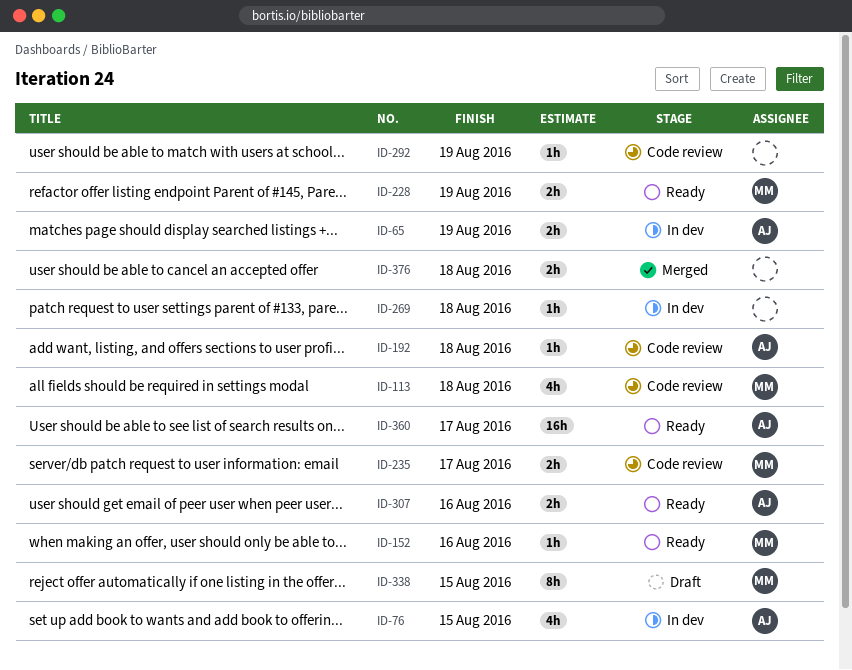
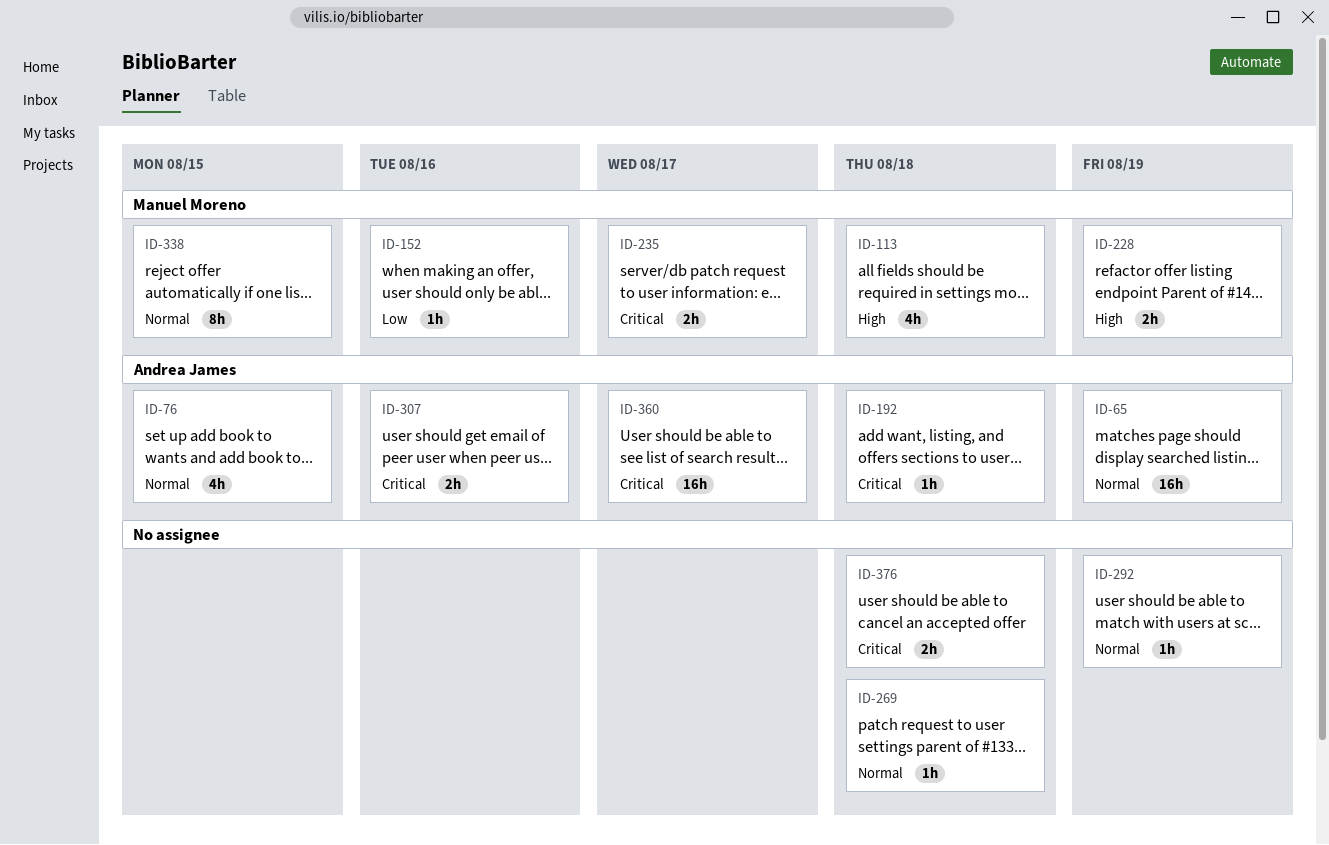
ID-65, estimate: 2h -> 16h

